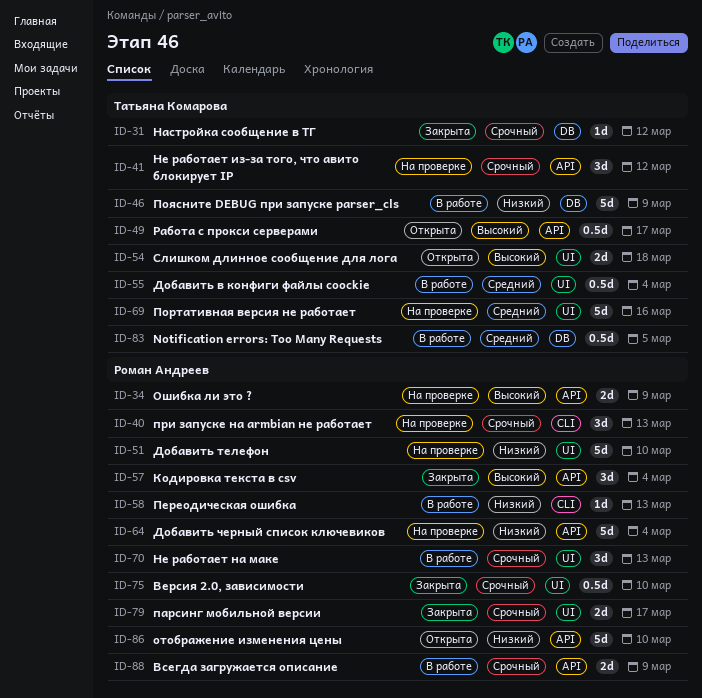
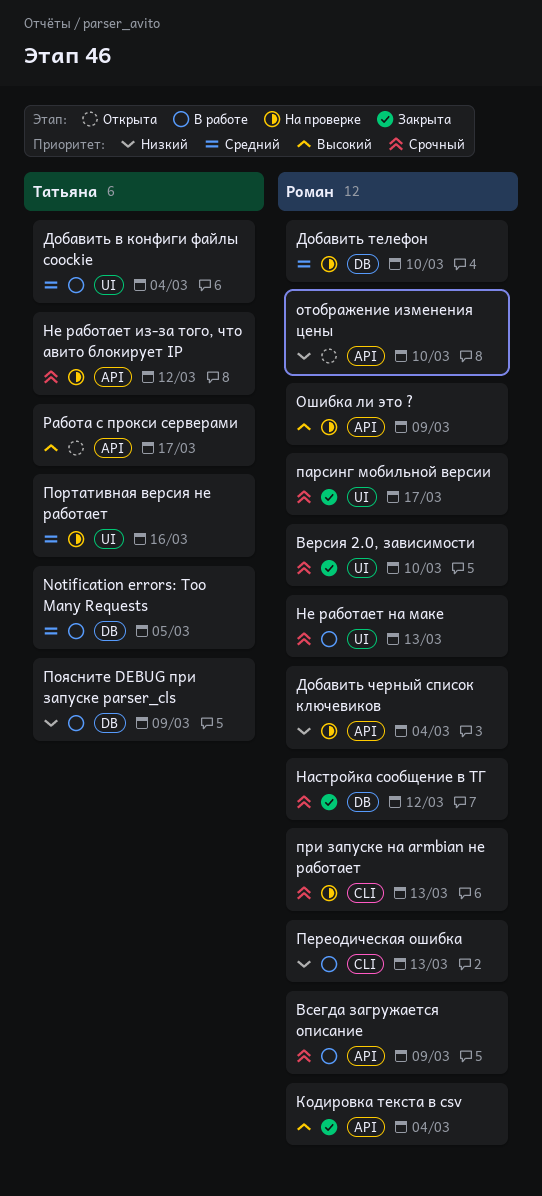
Добавить телефон, priority: Низкий -> Средний
Добавить телефон, label: UI -> DB
Настройка сообщение в ТГ, owner: Татьяна Комарова -> Роман Андреев
Слишком длинное сообщение для лога: present -> none

